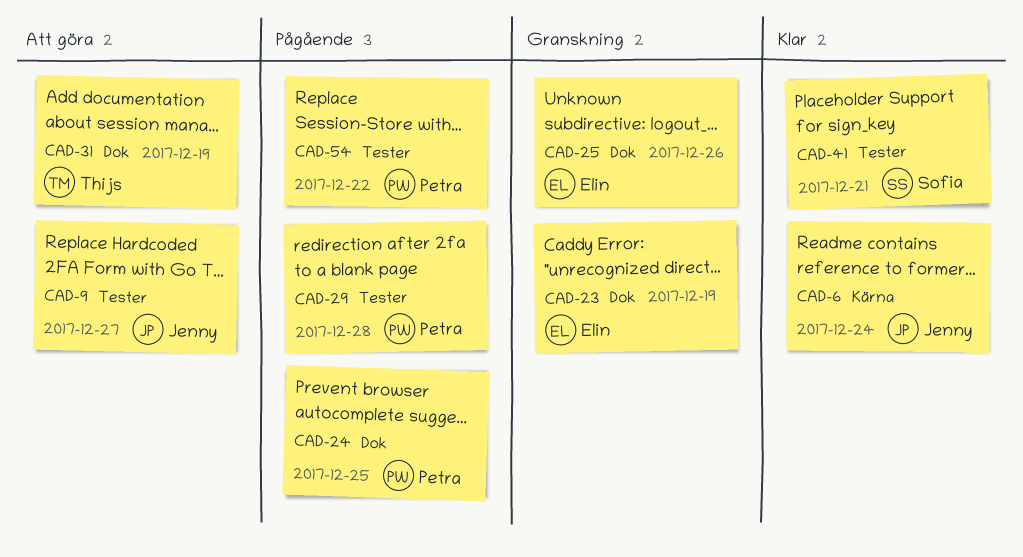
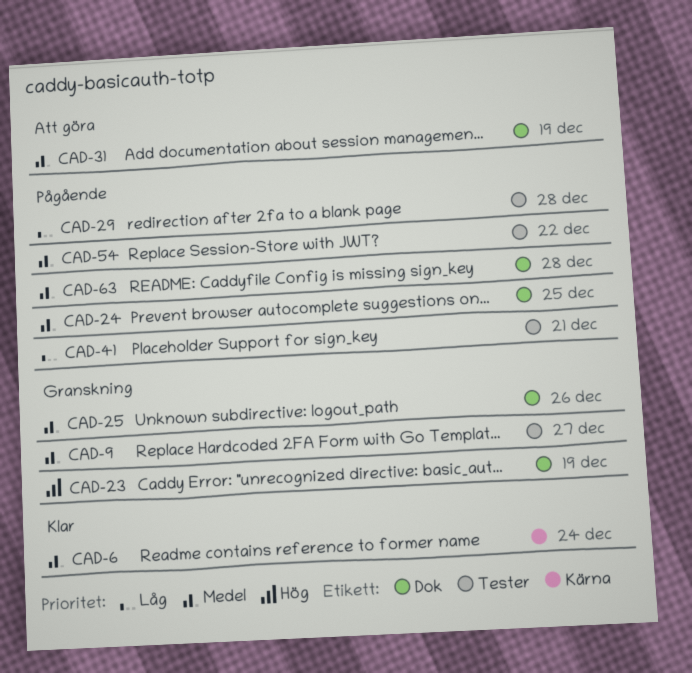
CAD-9, status: Att göra -> Granskning
CAD-41, status: Klar -> Pågående
CAD-63: none -> present

